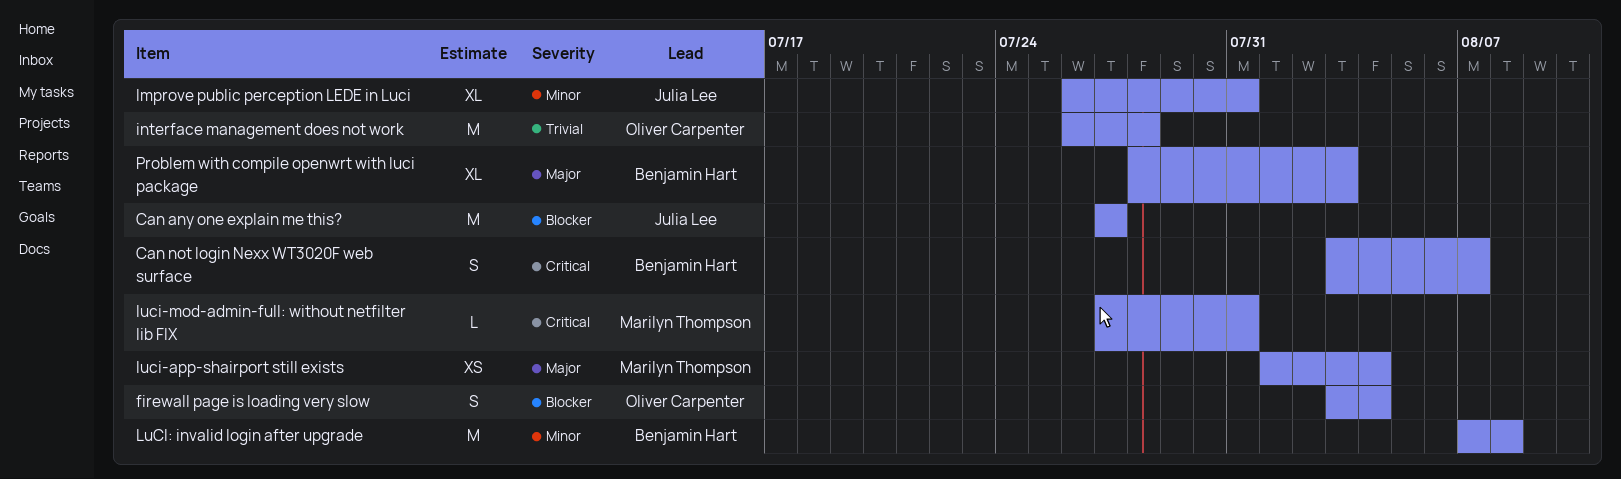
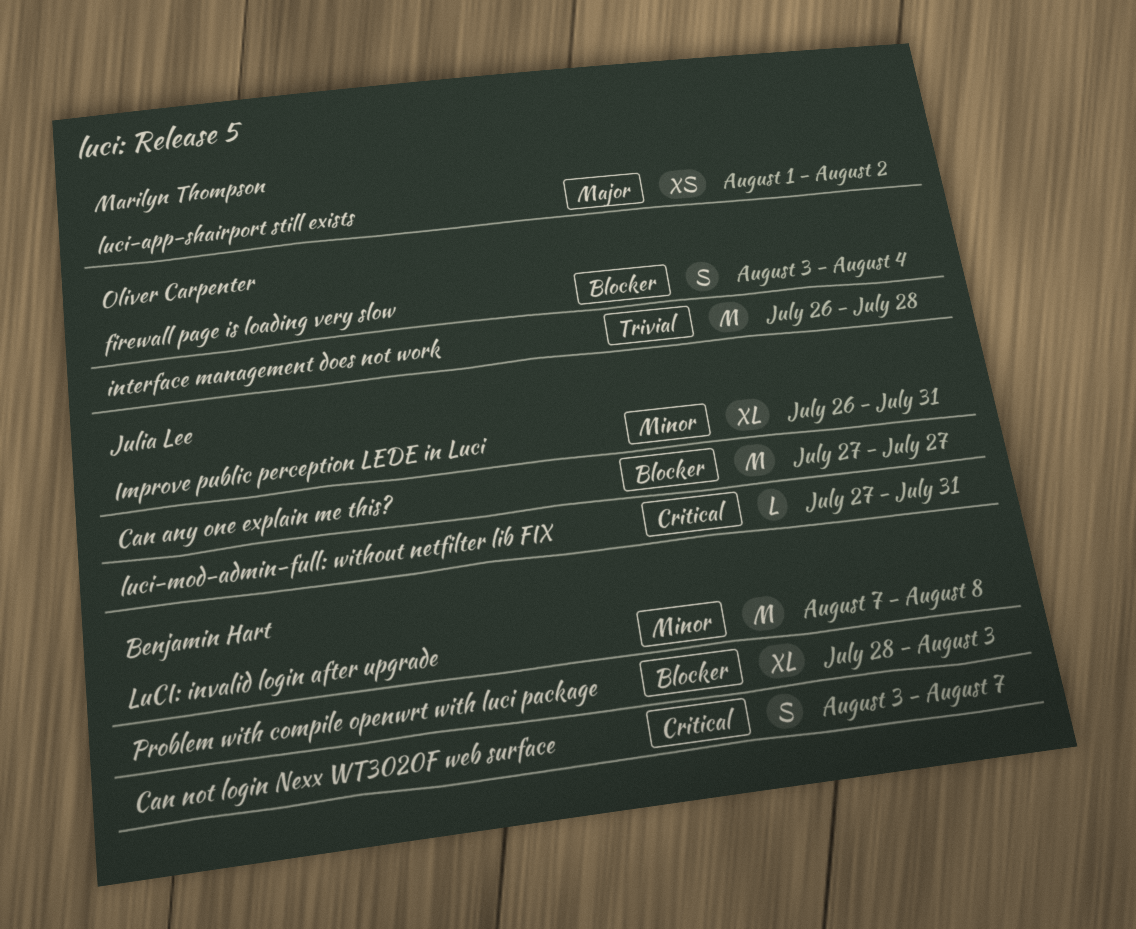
luci-app-shairport still exists, due: Aug 4 -> Aug 2
luci-mod-admin-full: without netfilter lib FIX, owner: Marilyn Thompson -> Julia Lee
Problem with compile openwrt with luci package, priority: Major -> Blocker

